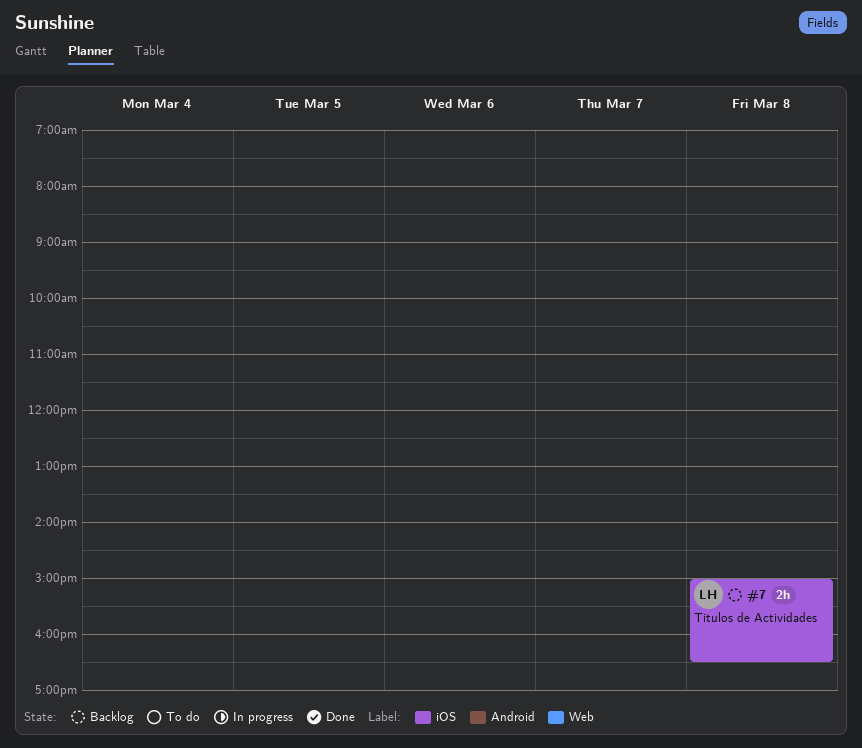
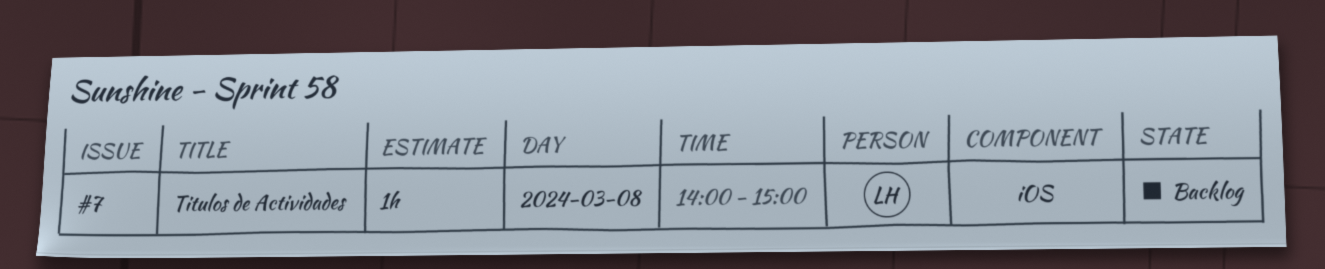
#7, estimate: 2h -> 1h
#7, begins: 15:00 -> 14:00
#7, ends: 16:30 -> 15:00

